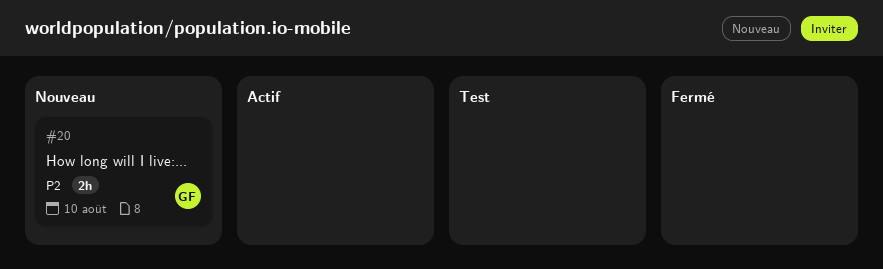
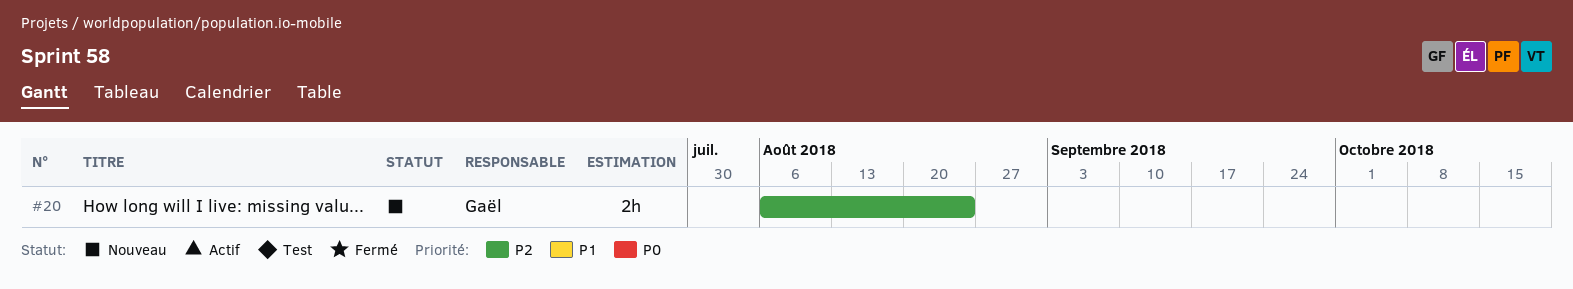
#20, due: Aug 10 -> Aug 24

